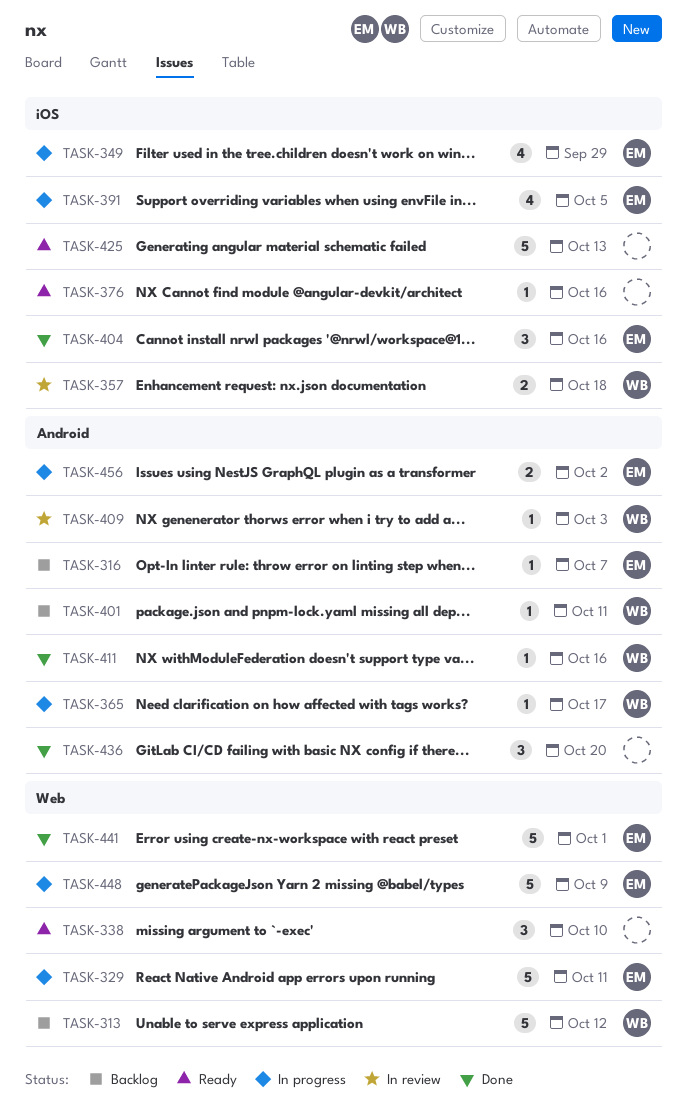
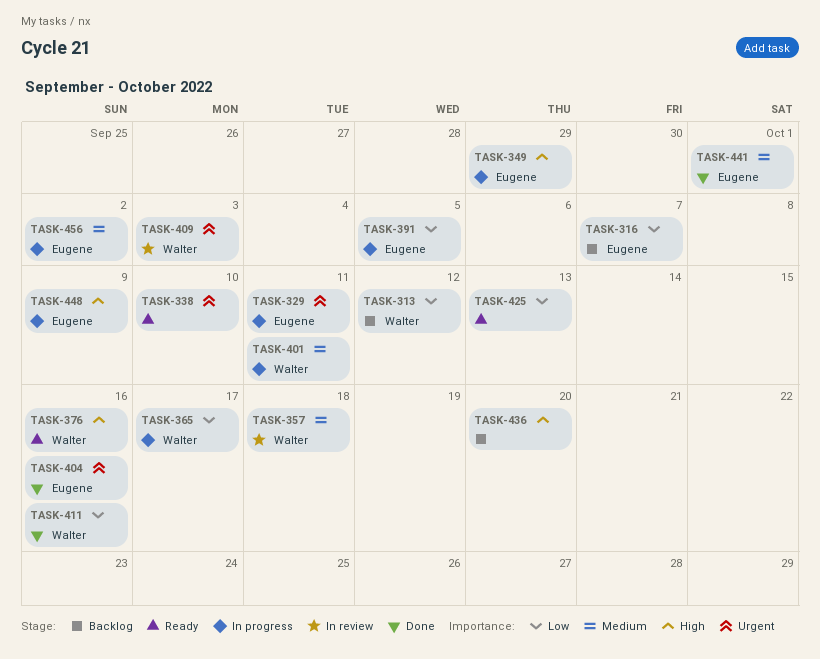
TASK-376, owner: none -> Walter
TASK-401, status: Backlog -> In progress
TASK-436, status: Done -> Backlog

